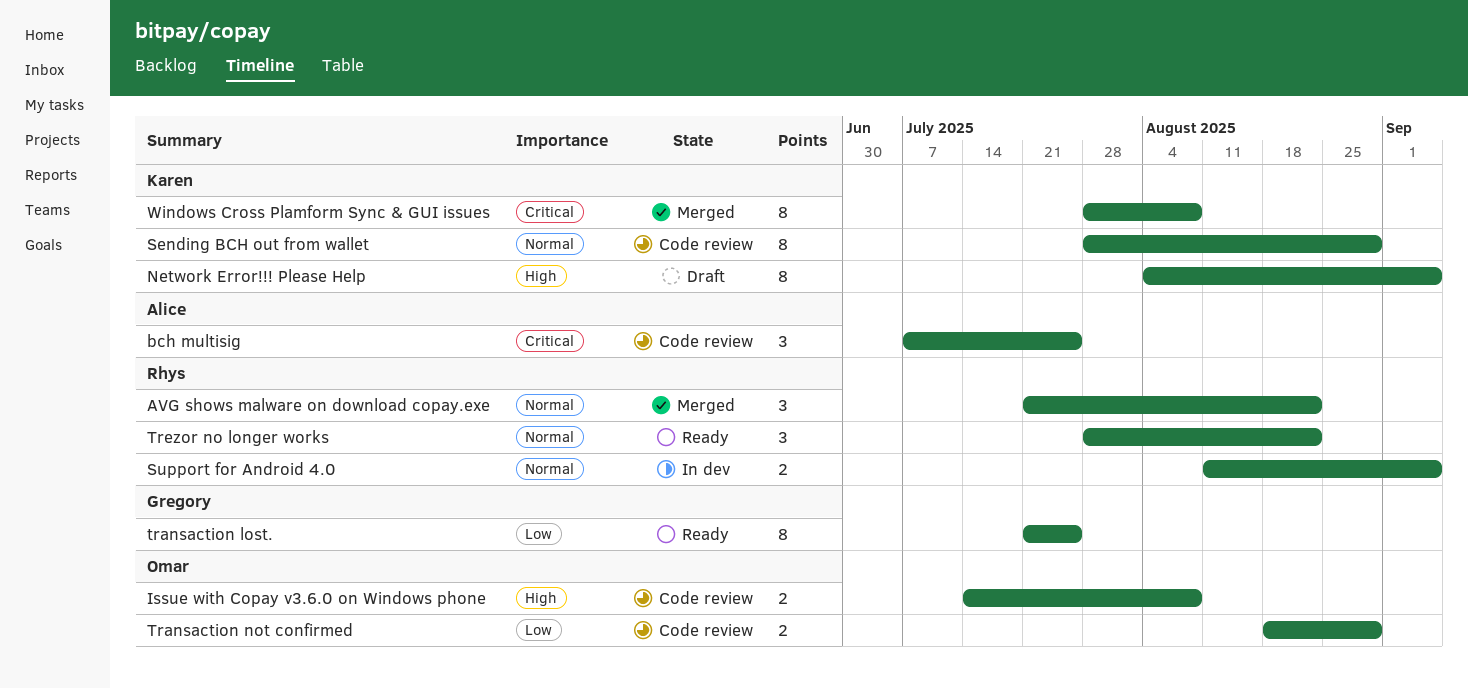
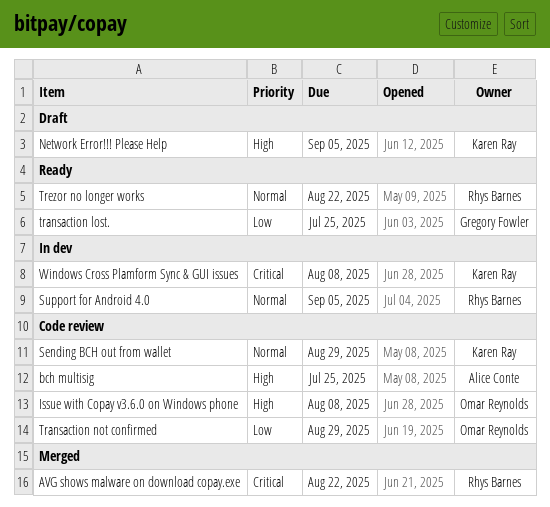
AVG shows malware on download copay.exe, priority: Normal -> Critical
bch multisig, priority: Critical -> High
Windows Cross Plamform Sync & GUI issues, status: Merged -> In dev

